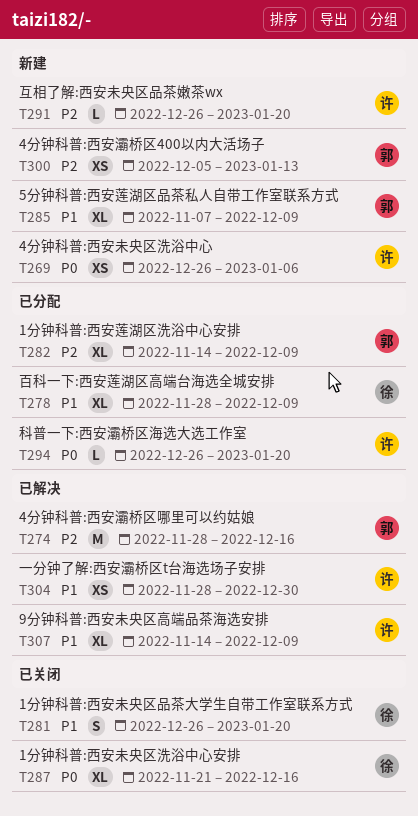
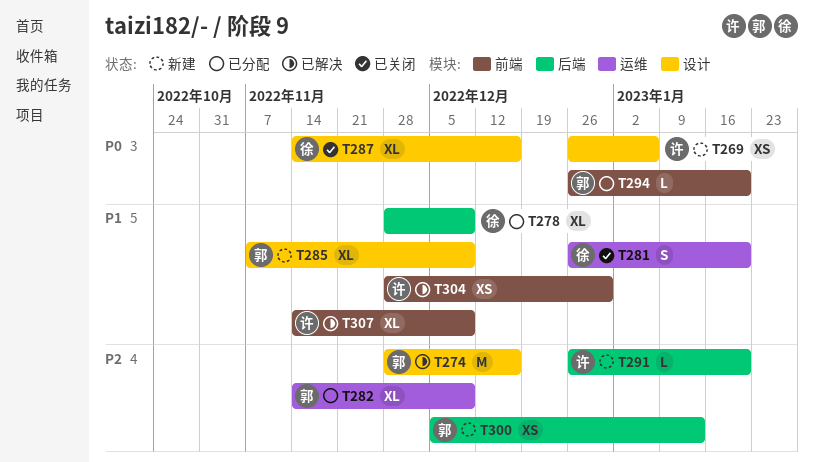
T287, start: Nov 21 -> Nov 14
T294, owner: 许 -> 郭

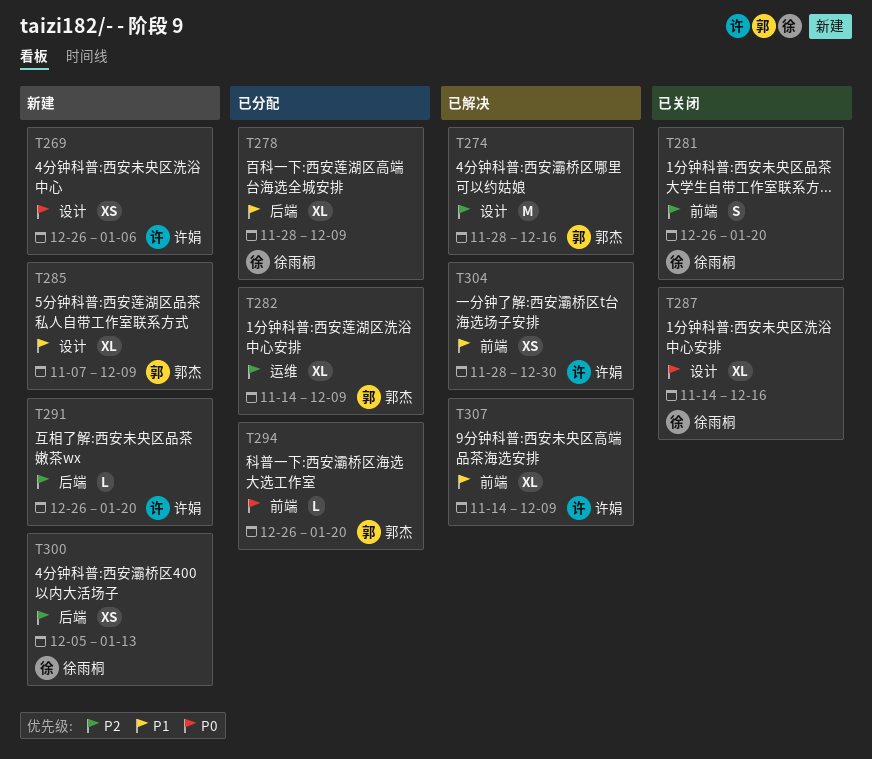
T281, priority: P1 -> P2
T281, label: 运维 -> 前端
T300, owner: 郭杰 -> 徐雨桐

